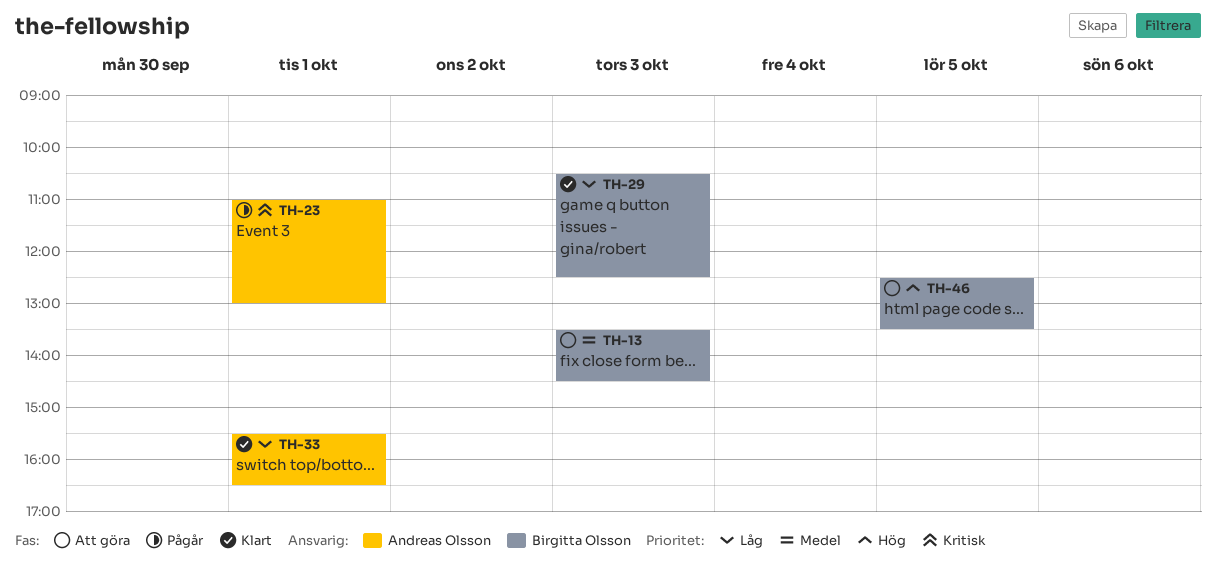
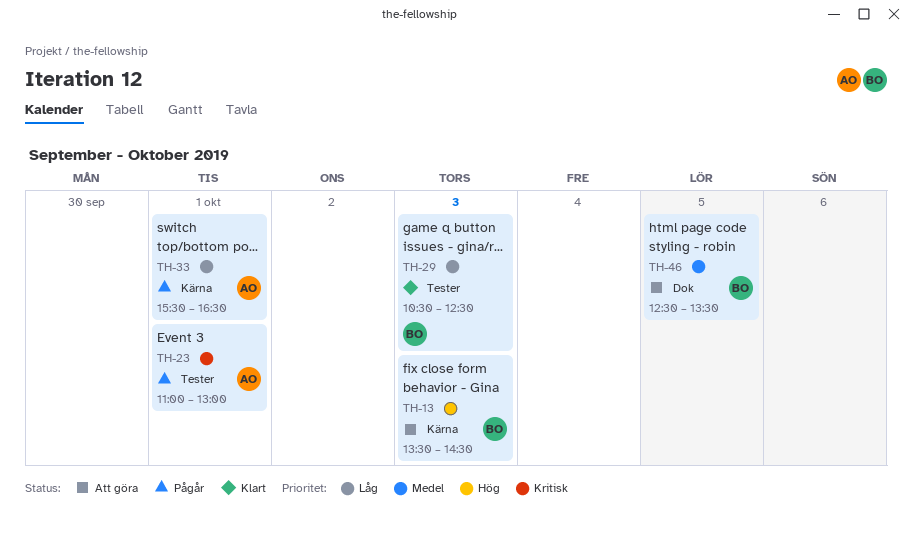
TH-13, priority: Medel -> Hög
TH-33, status: Klart -> Pågår
TH-46, priority: Hög -> Medel

